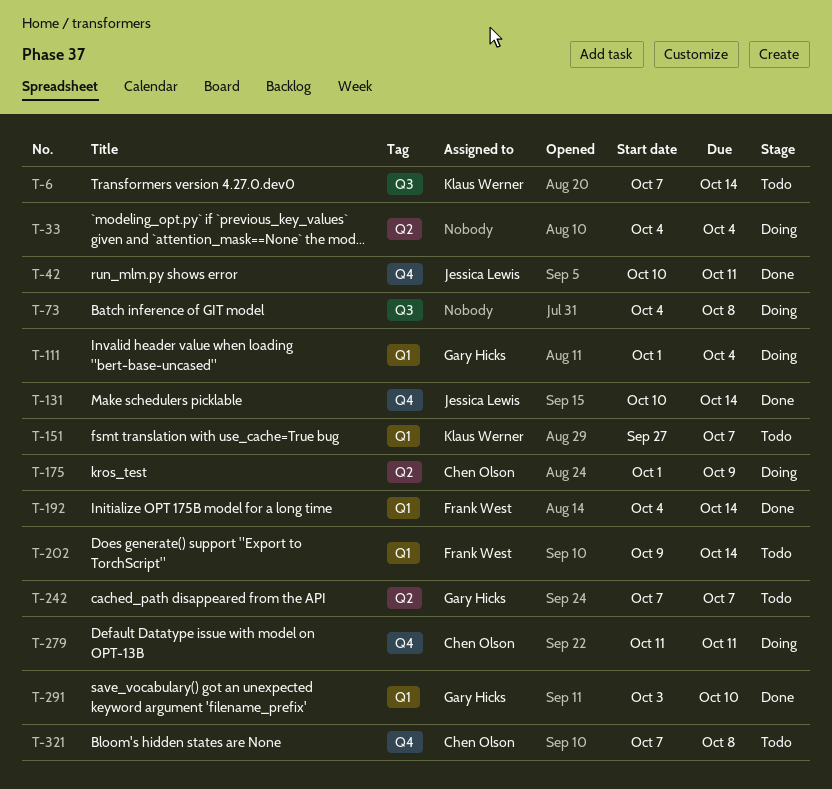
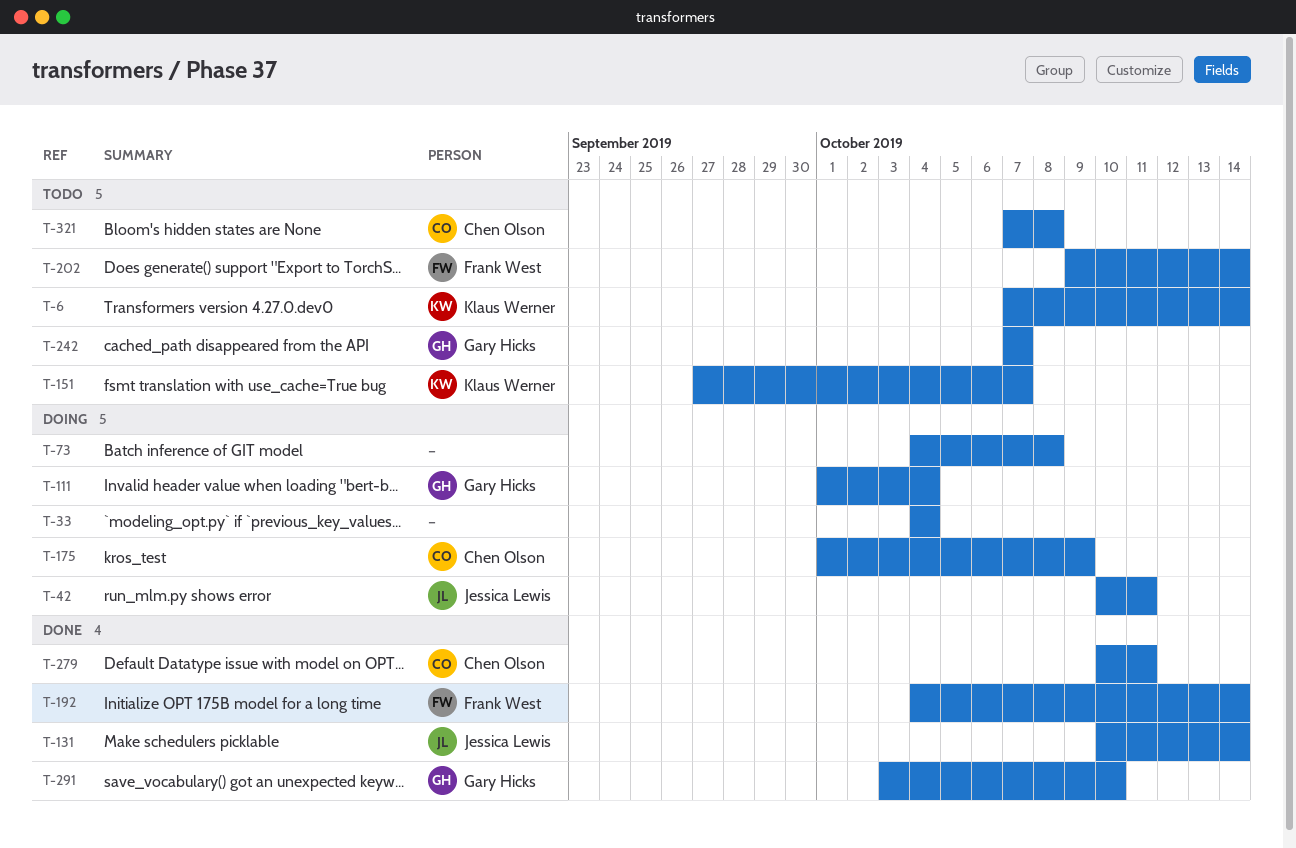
T-42, status: Done -> Doing
T-279, status: Doing -> Done
T-279, start: Oct 11 -> Oct 10

